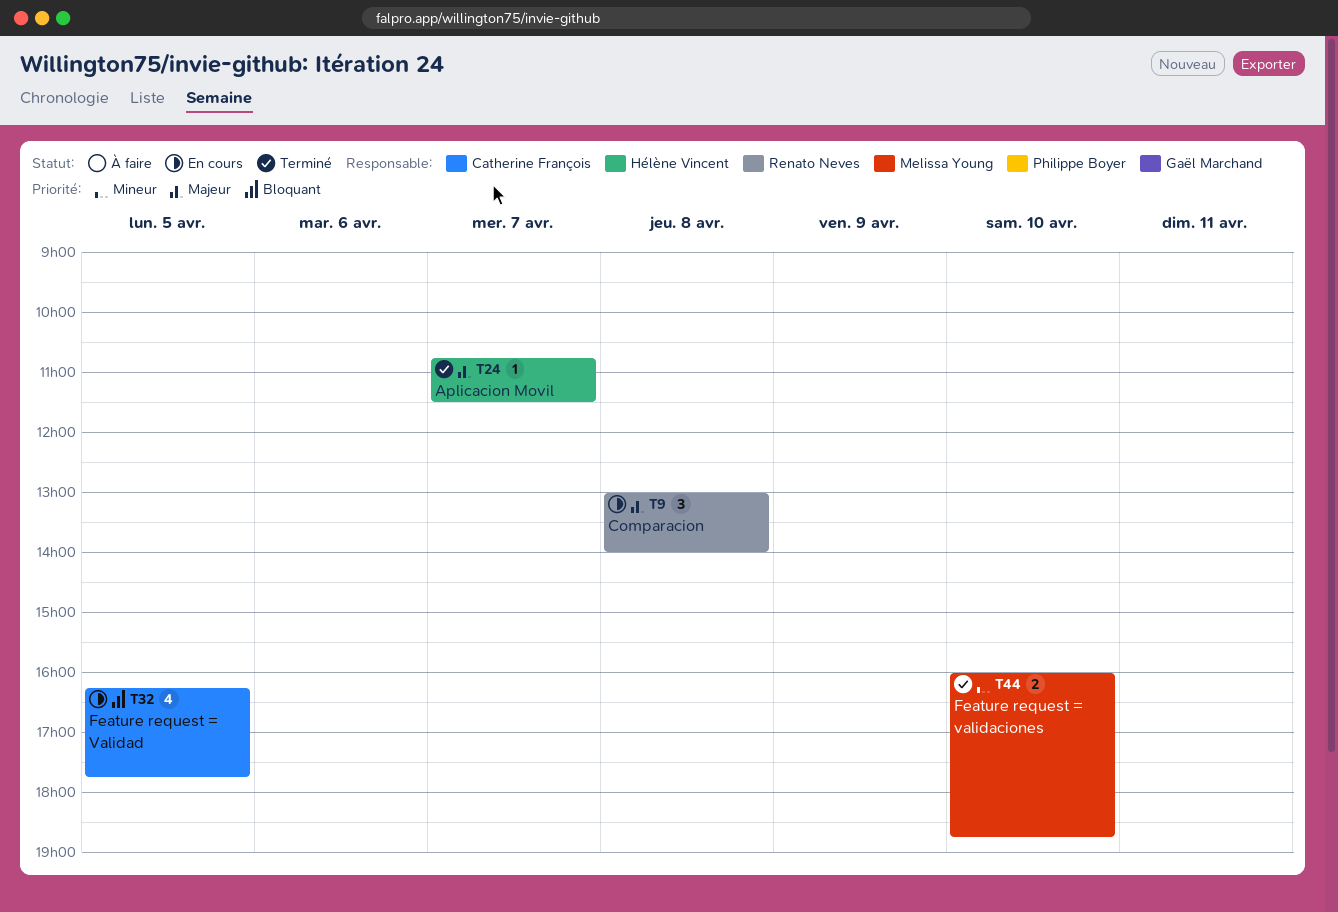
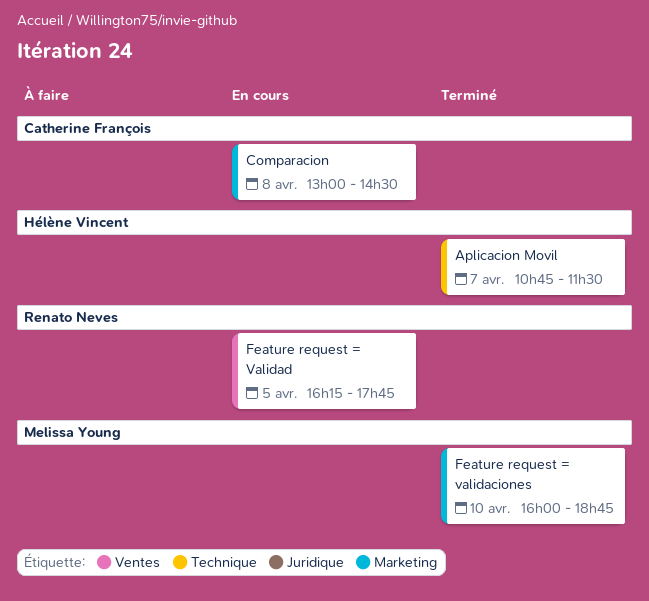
Comparacion, owner: Renato Neves -> Catherine François
Comparacion, ends: 14:00 -> 14:30
Feature request = Validad, owner: Catherine François -> Renato Neves

